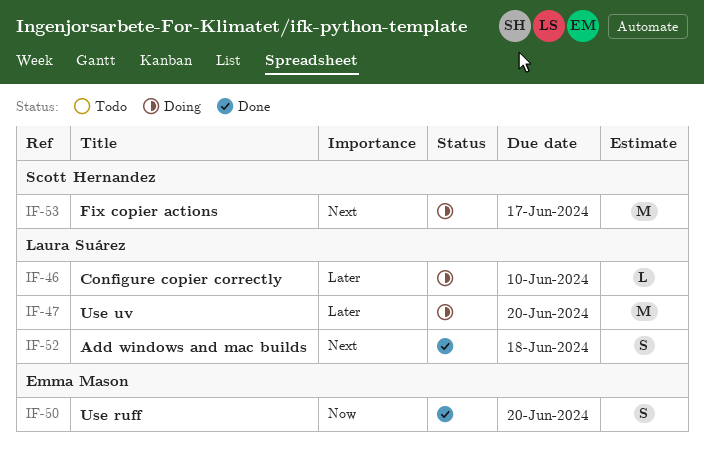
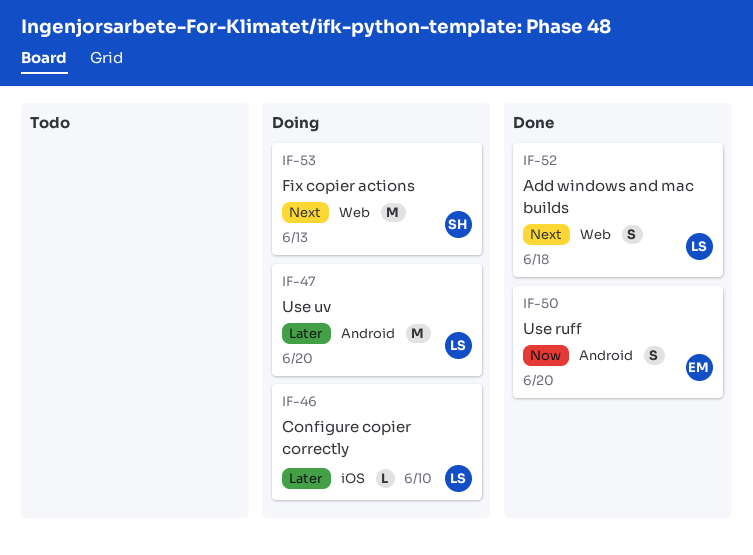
IF-53, due: Jun 17 -> Jun 13

